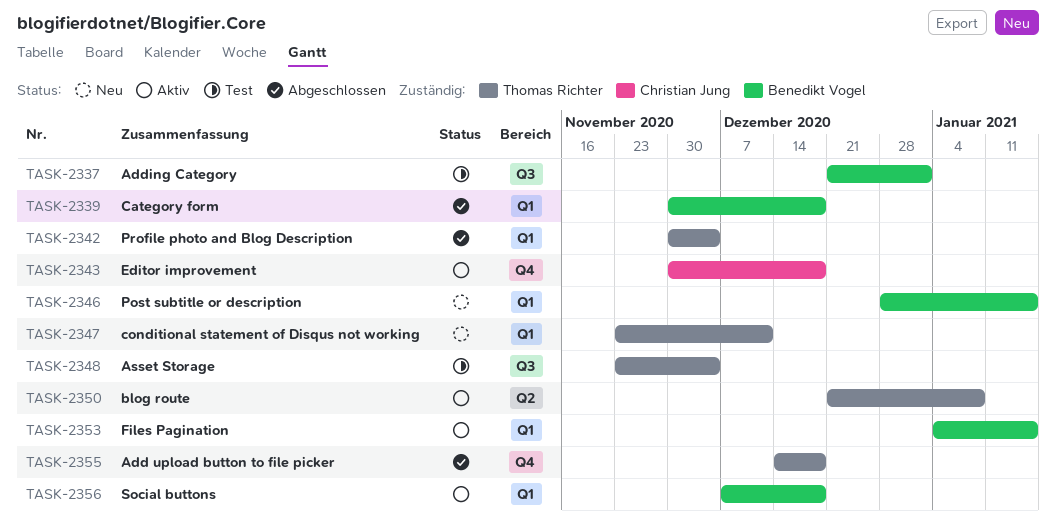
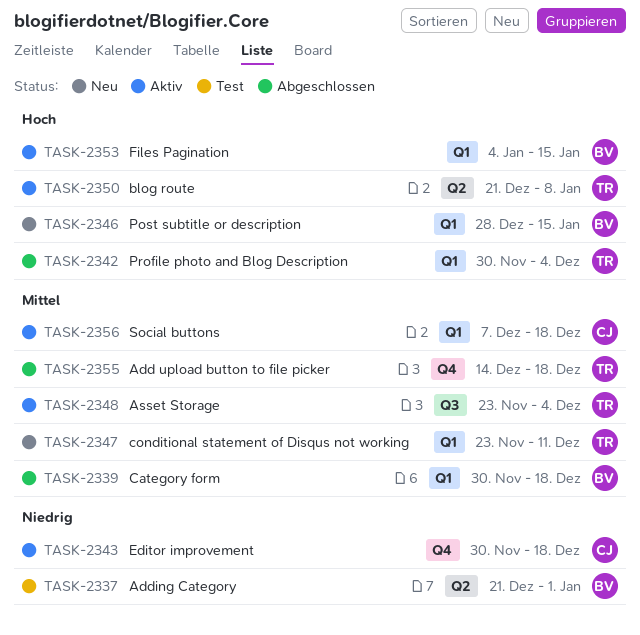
TASK-2337, label: Q3 -> Q2
TASK-2348, status: Test -> Aktiv
TASK-2356, owner: Benedikt Vogel -> Christian Jung

